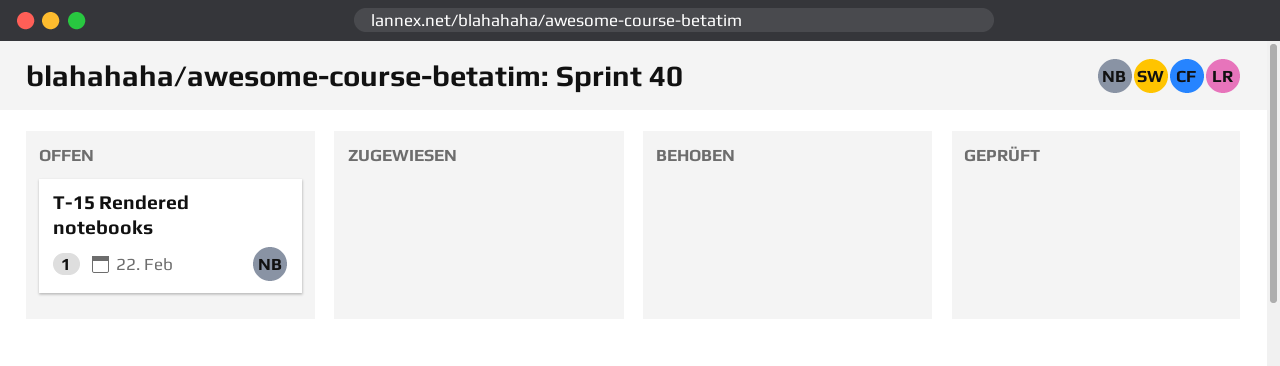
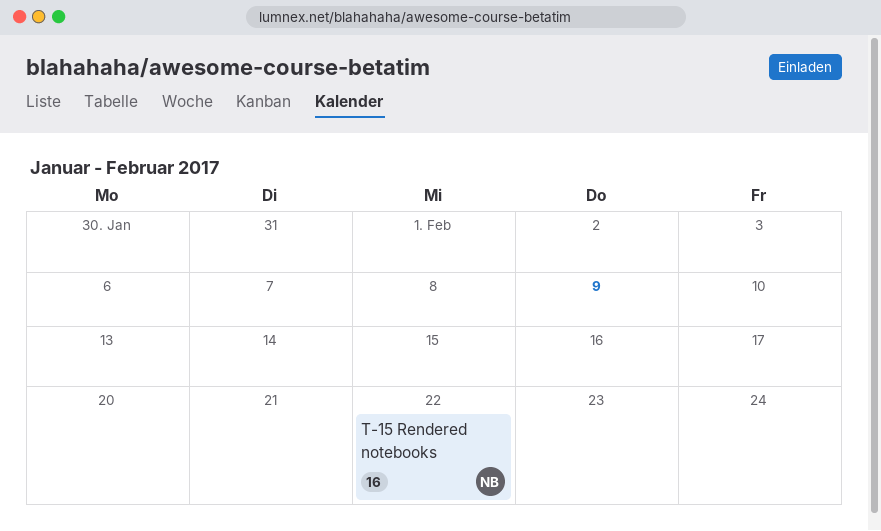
T-15, estimate: 1 -> 16

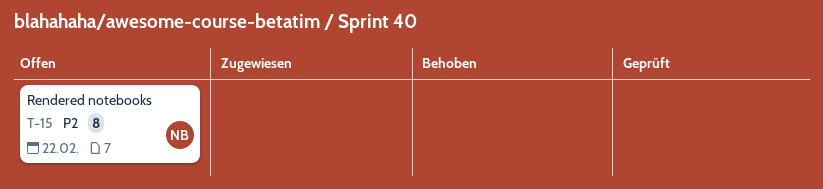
T-15, estimate: 16 -> 8

